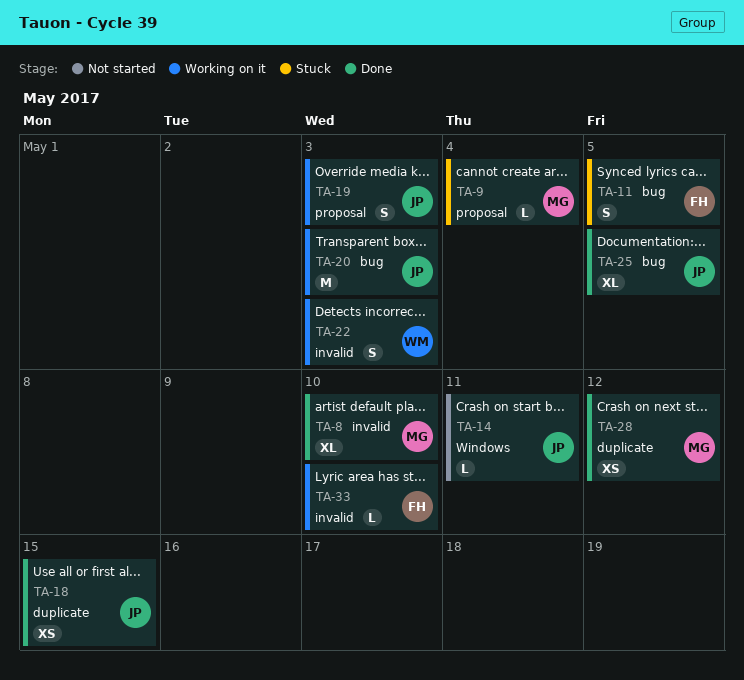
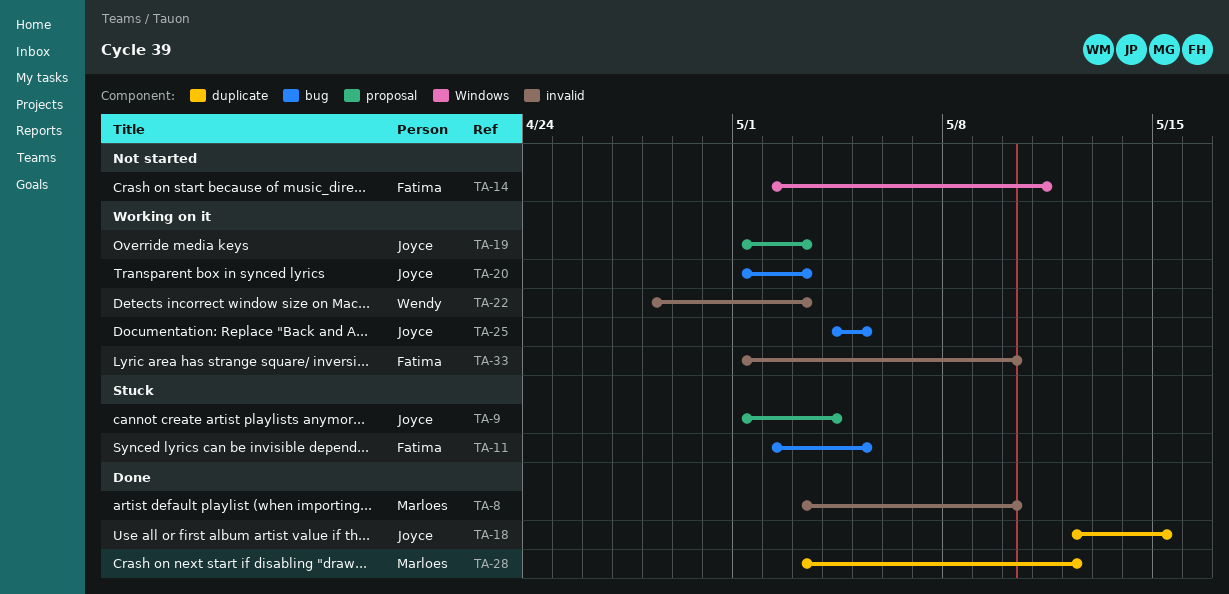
TA-9, owner: Marloes -> Joyce
TA-14, owner: Joyce -> Fatima
TA-25, status: Done -> Working on it

